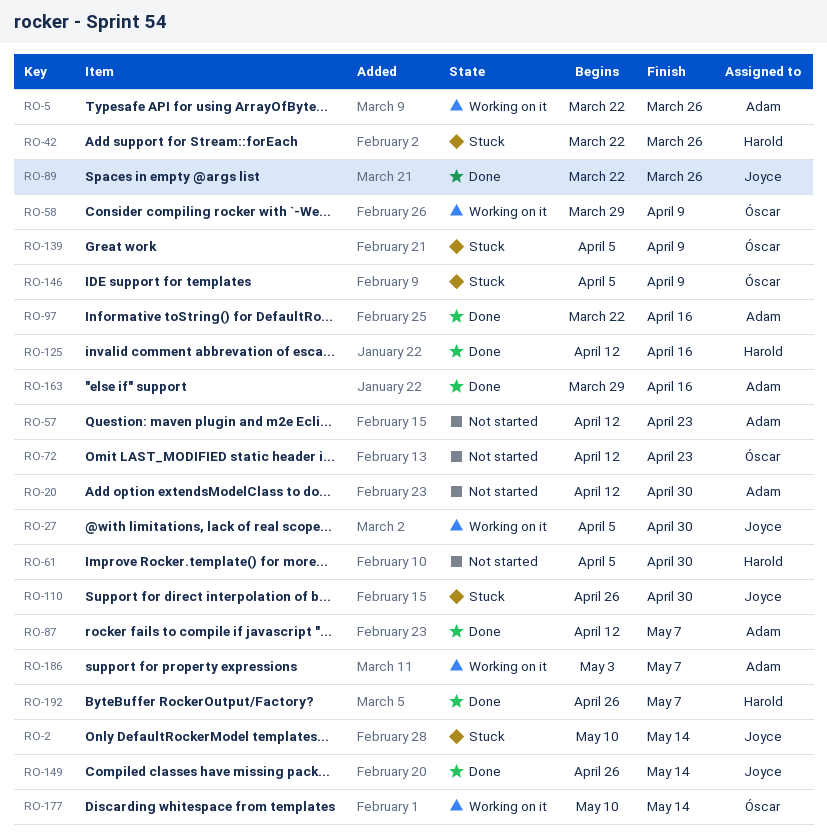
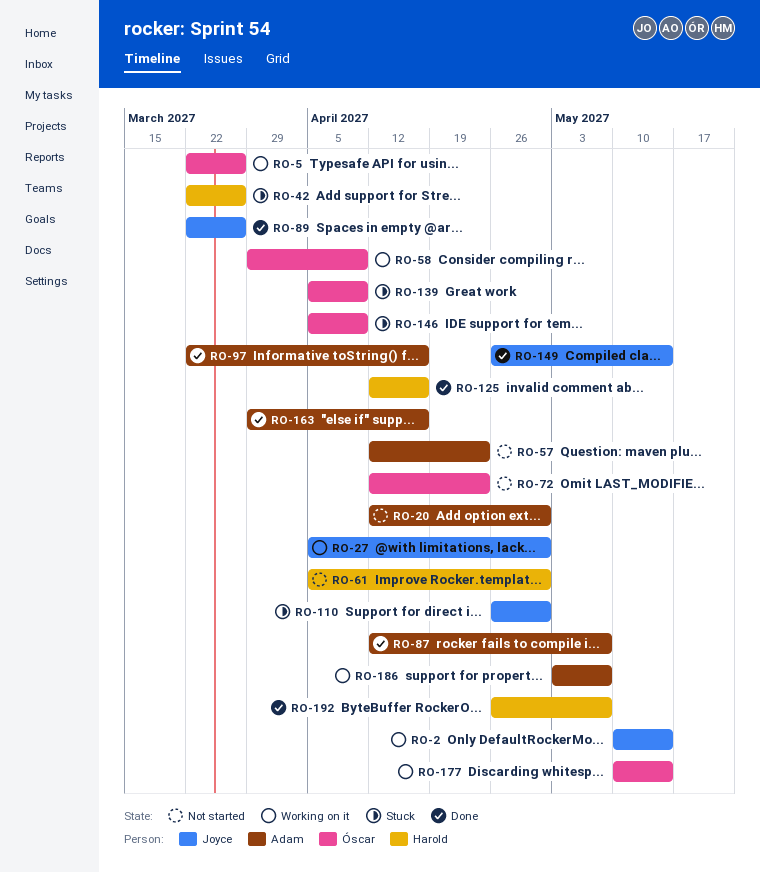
RO-2, status: Stuck -> Working on it
RO-5, owner: Adam -> Óscar

